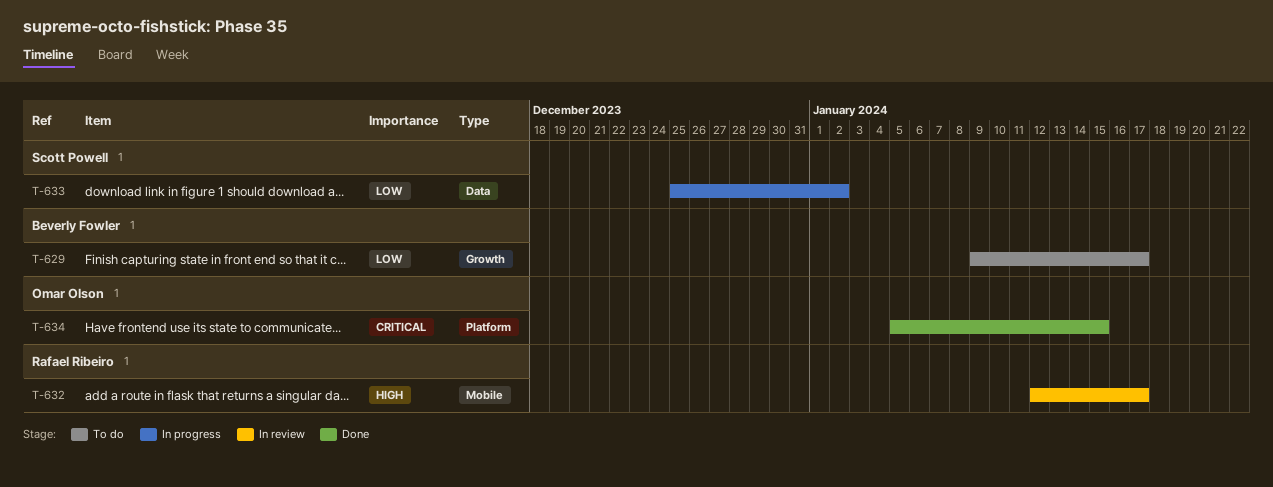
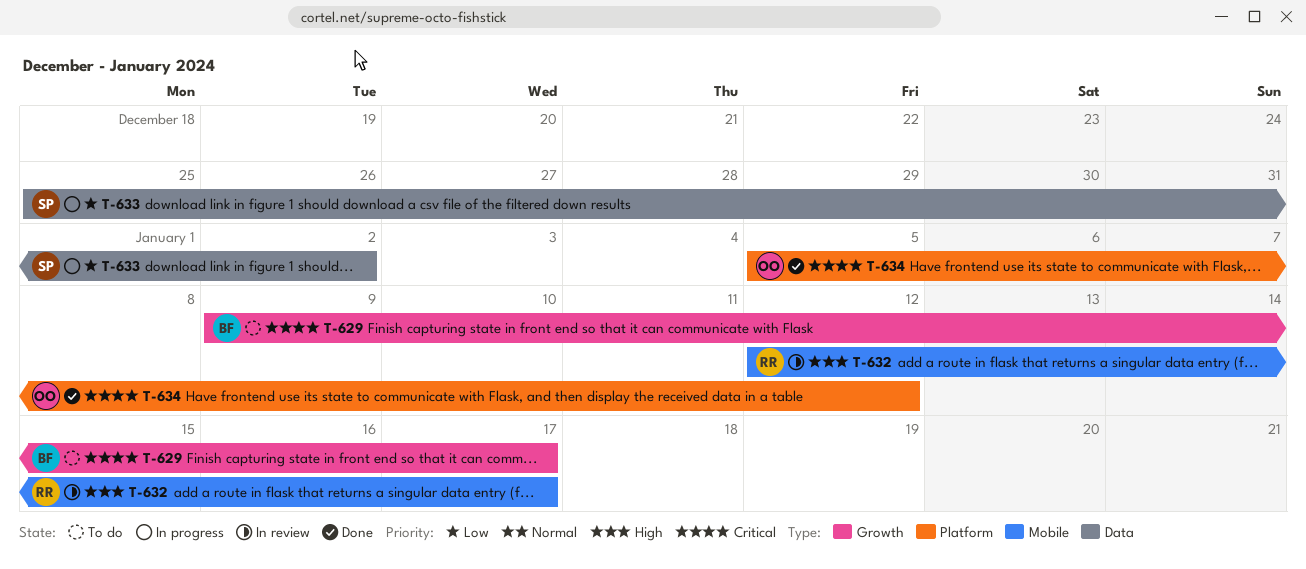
T-629, priority: Low -> Critical
T-634, due: Jan 15 -> Jan 12

